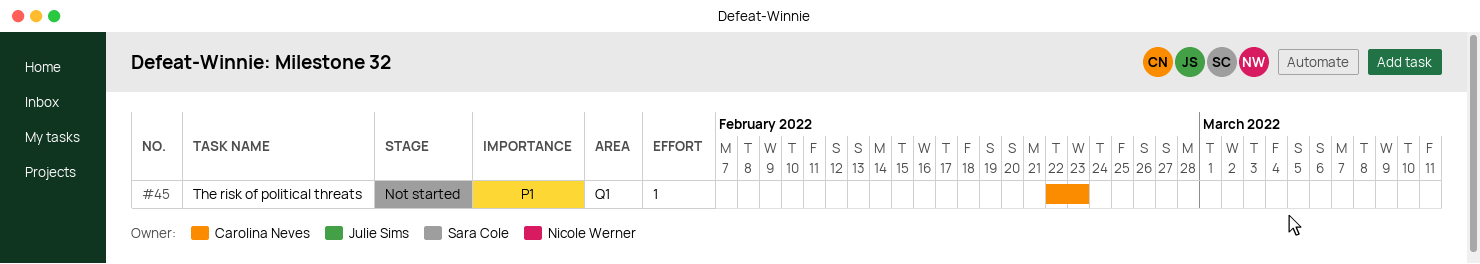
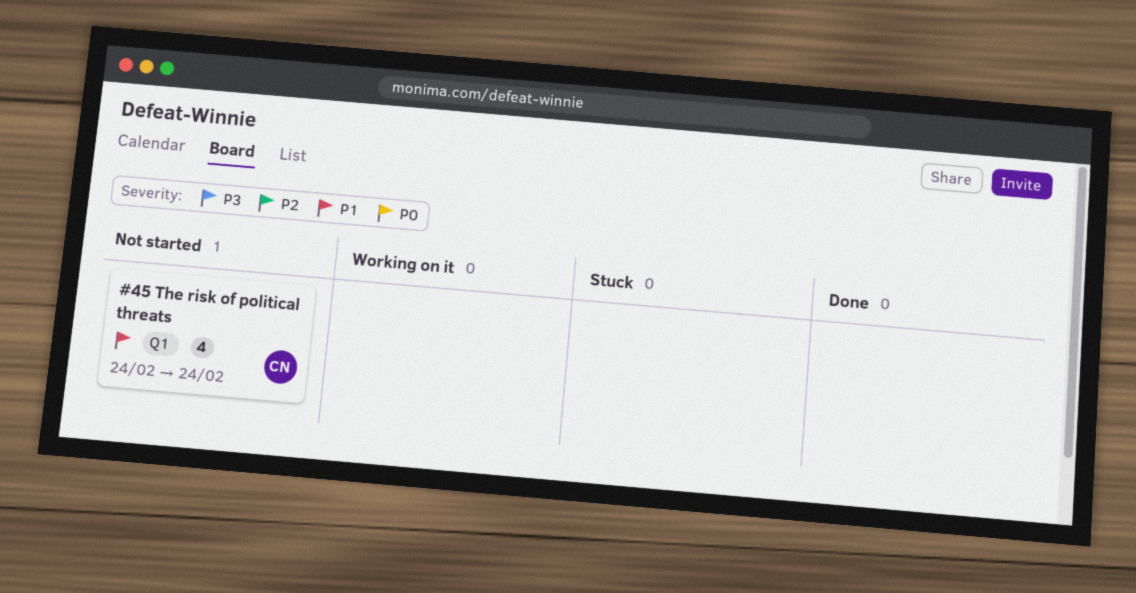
#45, estimate: 1 -> 4
#45, start: Feb 22 -> Feb 24
#45, due: Feb 23 -> Feb 24

